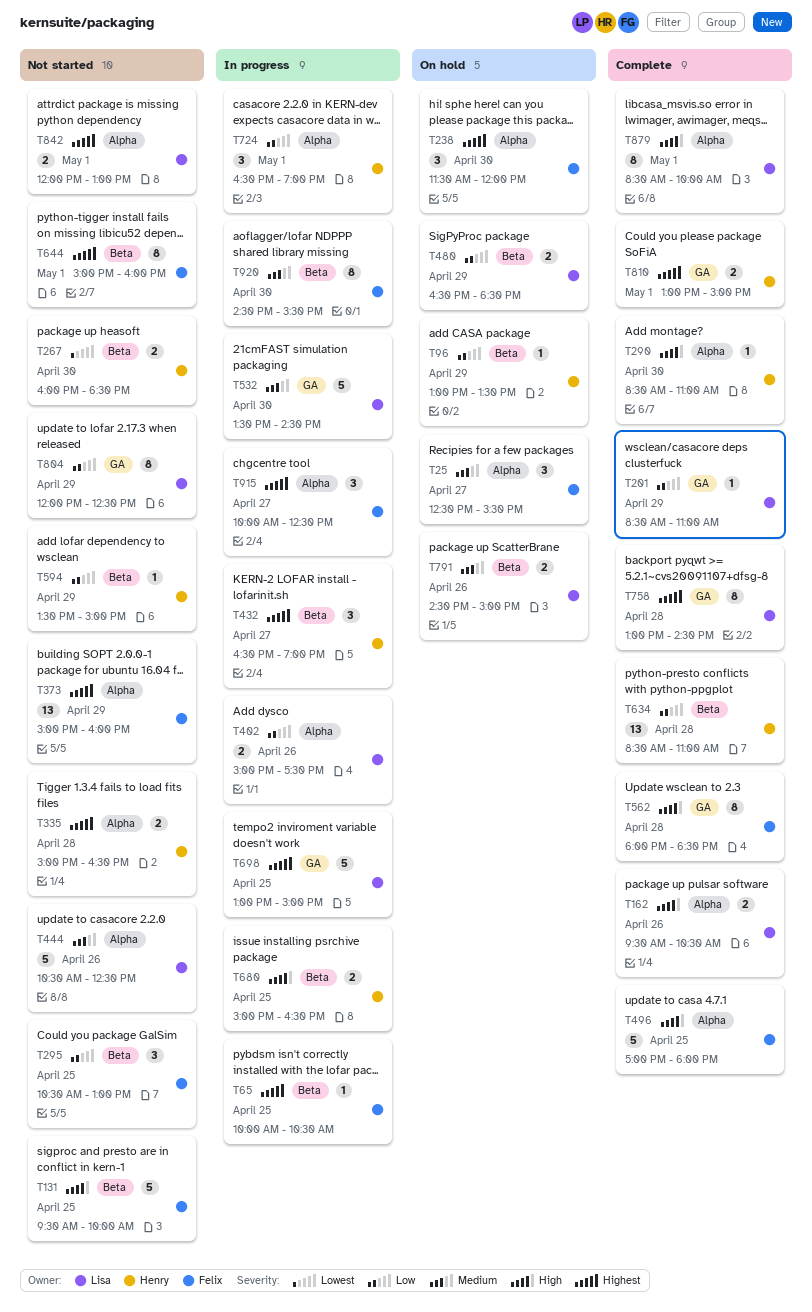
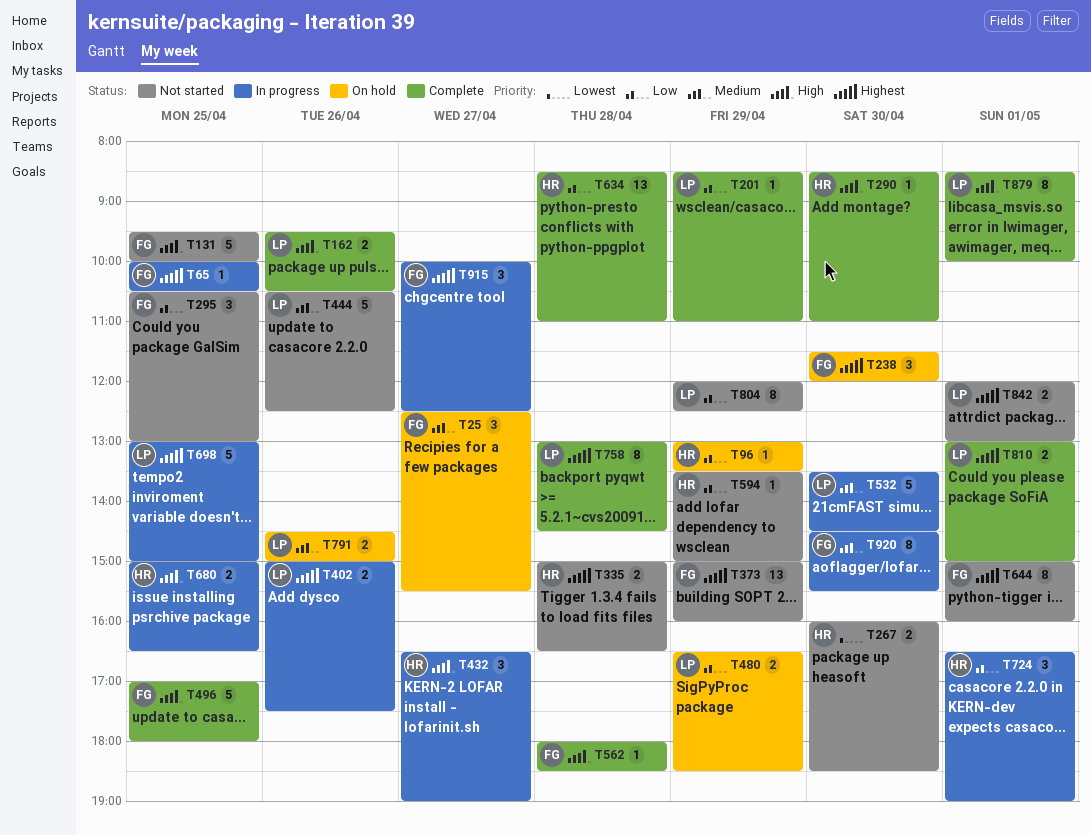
T402, priority: Low -> Highest
T432, priority: Highest -> High
T562, estimate: 8 -> 1
T810, owner: Henry -> Lisa

